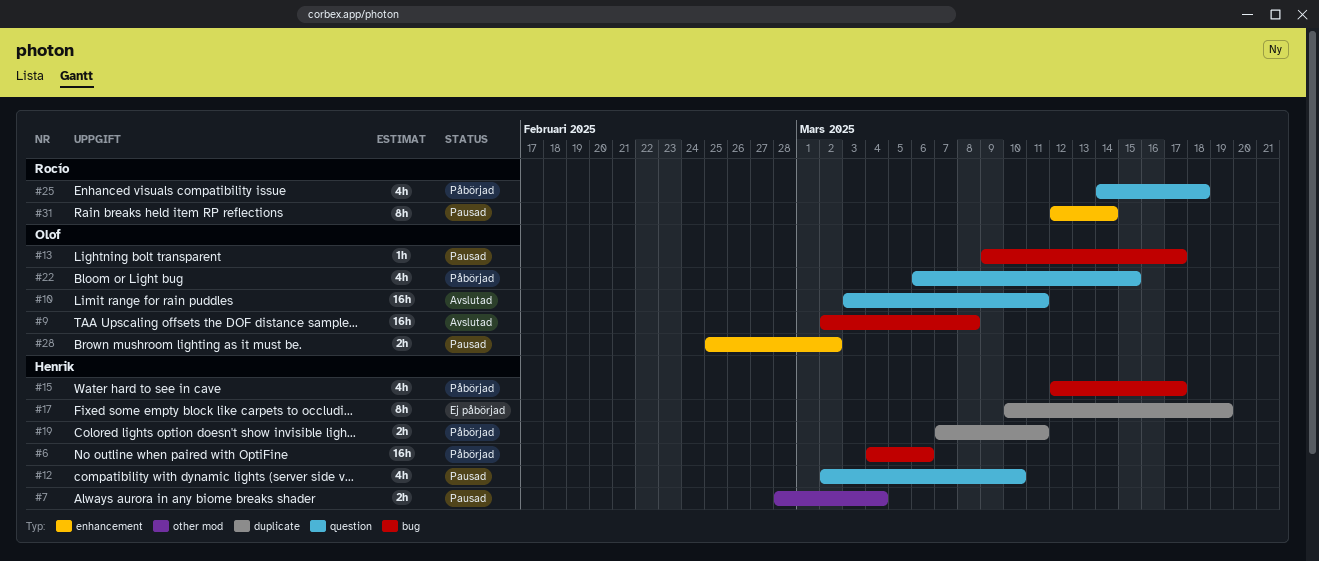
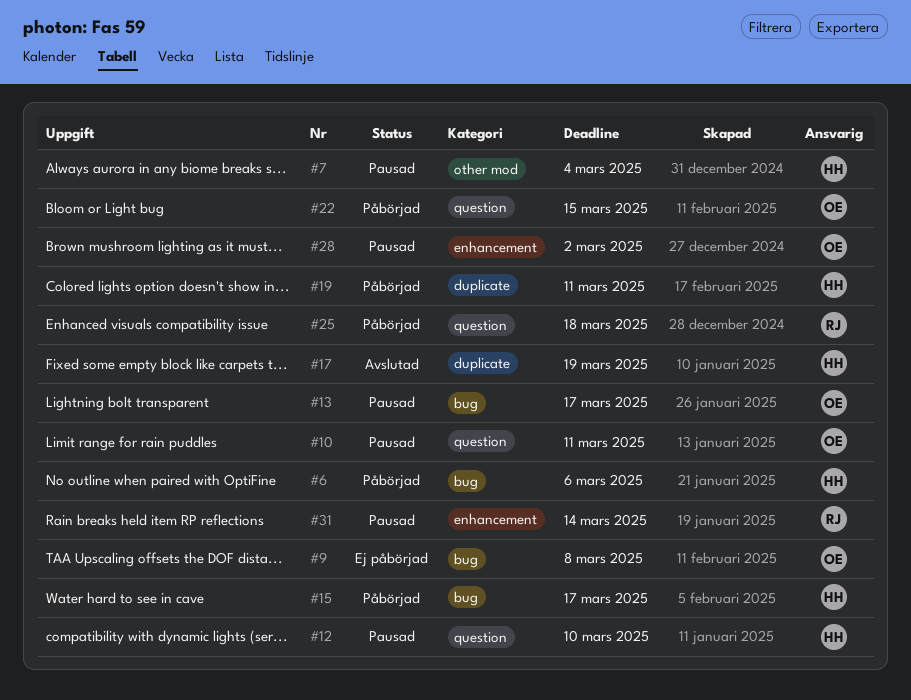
#9, status: Avslutad -> Ej påbörjad
#10, status: Avslutad -> Pausad
#17, status: Ej påbörjad -> Avslutad

